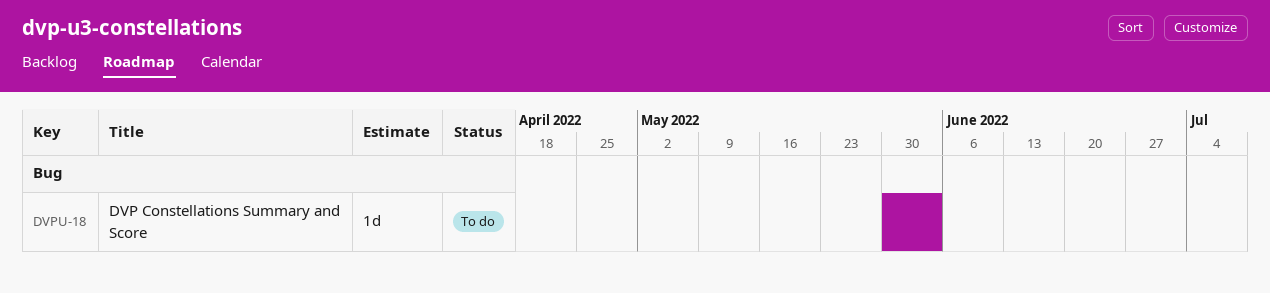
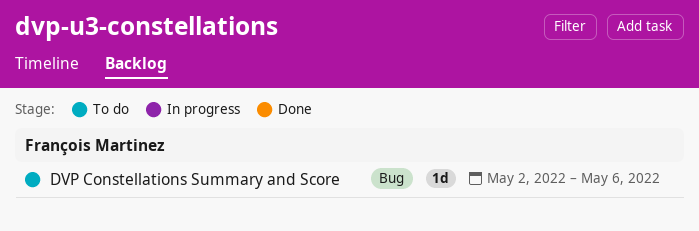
DVP Constellations Summary and Score, start: May 30 -> May 2
DVP Constellations Summary and Score, due: Jun 3 -> May 6

